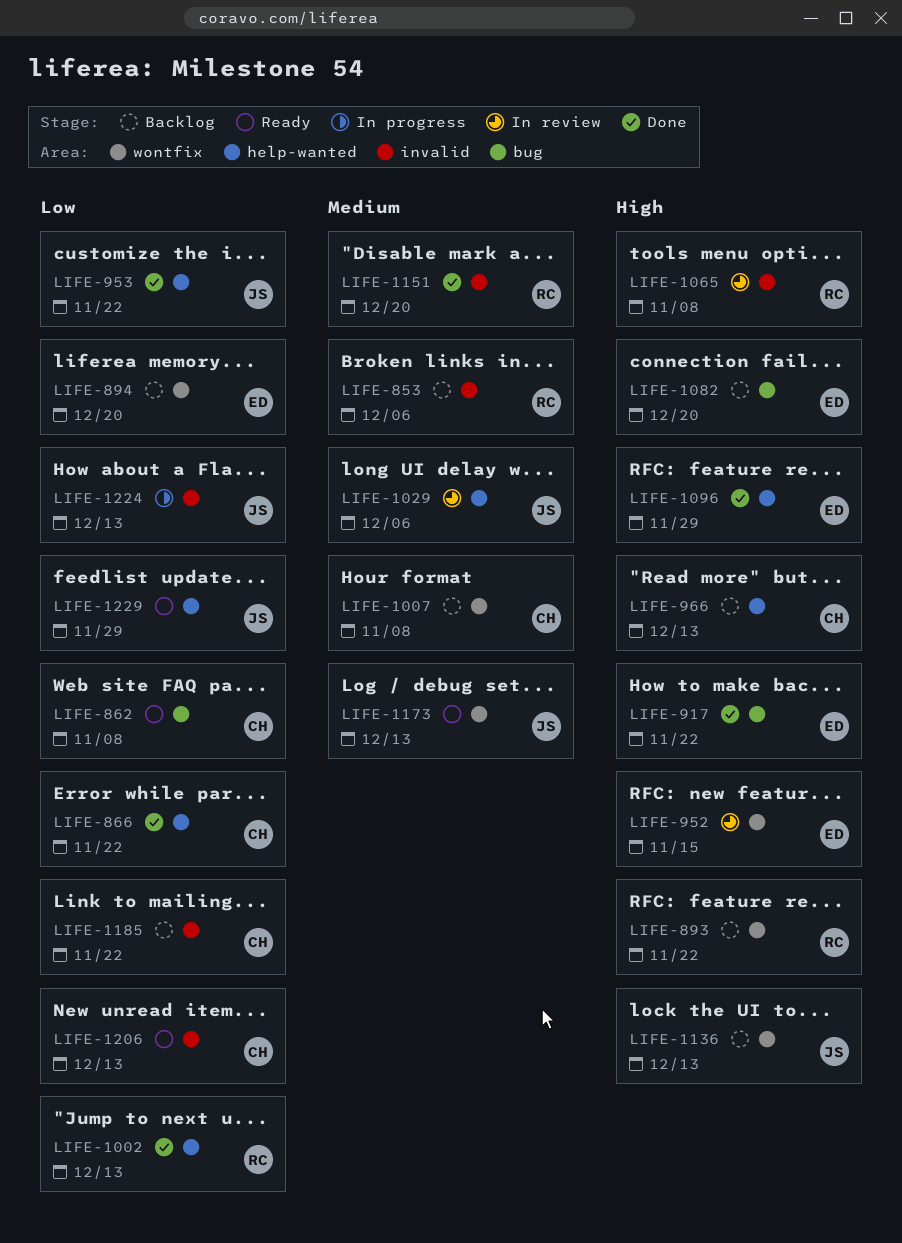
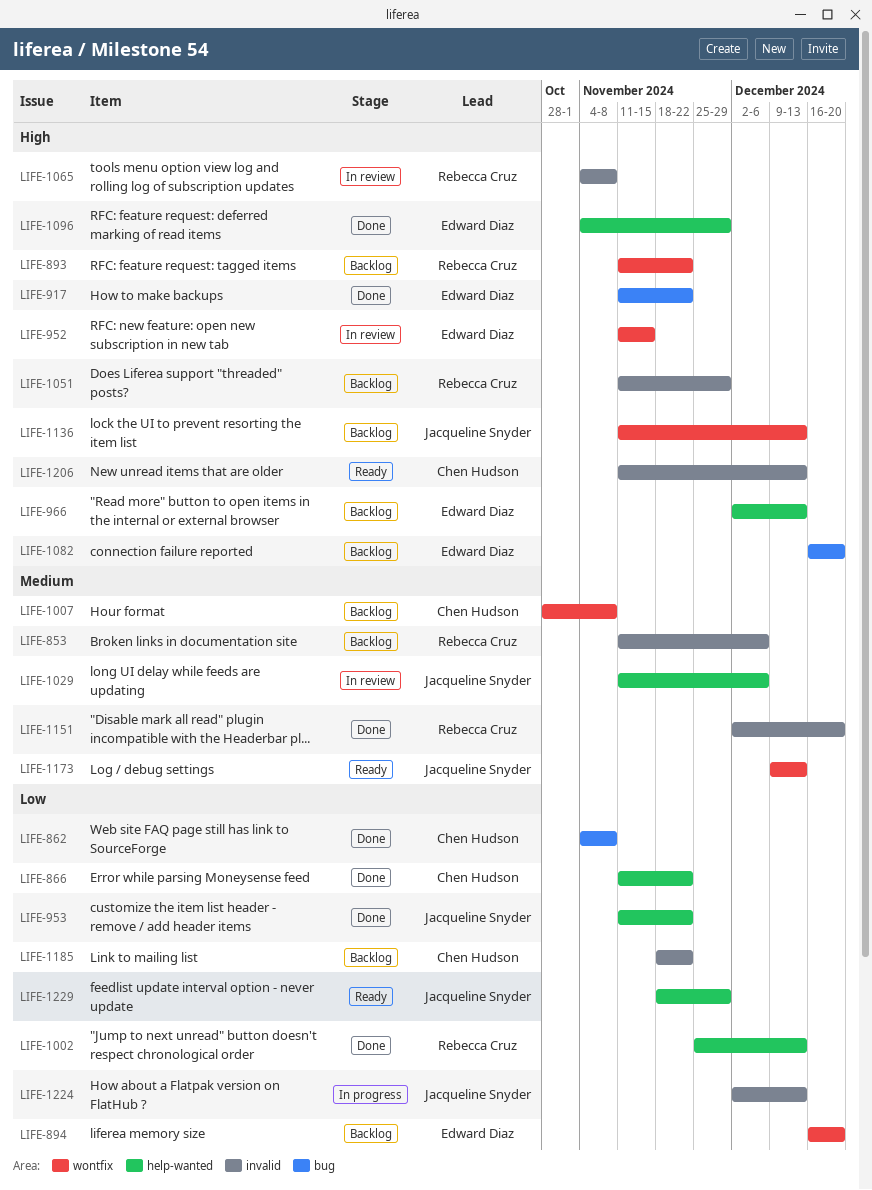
LIFE-862, status: Ready -> Done
LIFE-966, owner: Chen Hudson -> Edward Diaz
LIFE-1051: none -> present
LIFE-1206, priority: Low -> High

